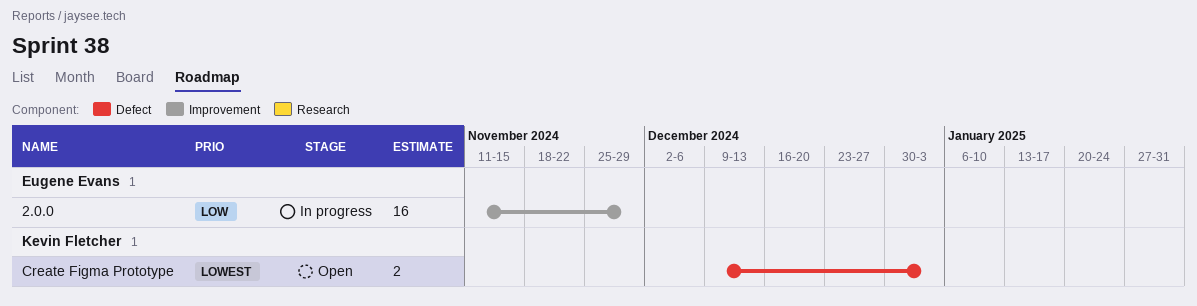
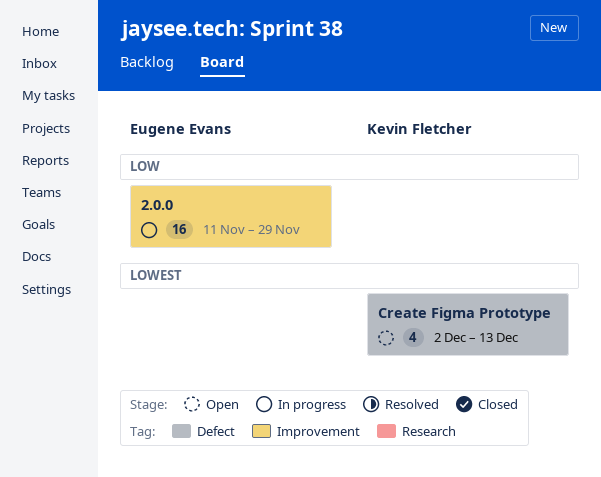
Create Figma Prototype, estimate: 2 -> 4
Create Figma Prototype, start: Dec 9 -> Dec 2
Create Figma Prototype, due: Jan 3 -> Dec 13

